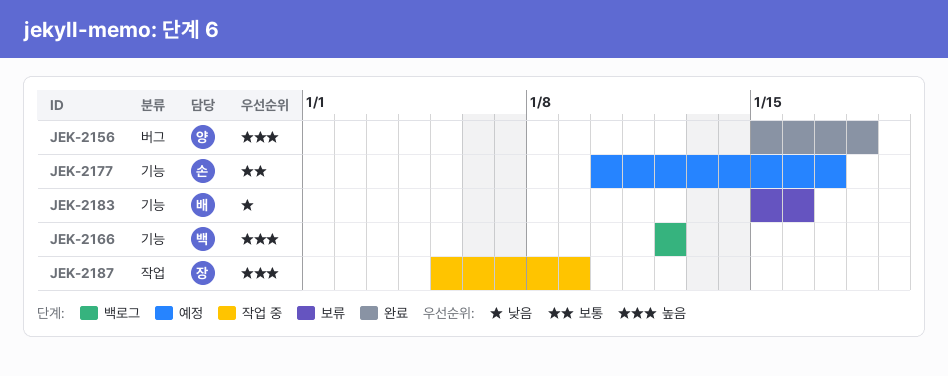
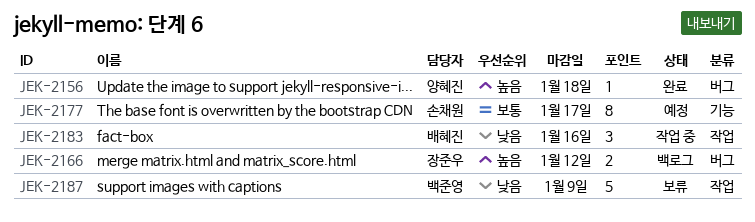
JEK-2166, owner: 백준영 -> 장준우
JEK-2166, label: 기능 -> 버그
JEK-2183, status: 보류 -> 작업 중
JEK-2183, label: 기능 -> 작업
JEK-2187, status: 작업 중 -> 보류
JEK-2187, owner: 장준우 -> 백준영
JEK-2187, priority: 높음 -> 낮음

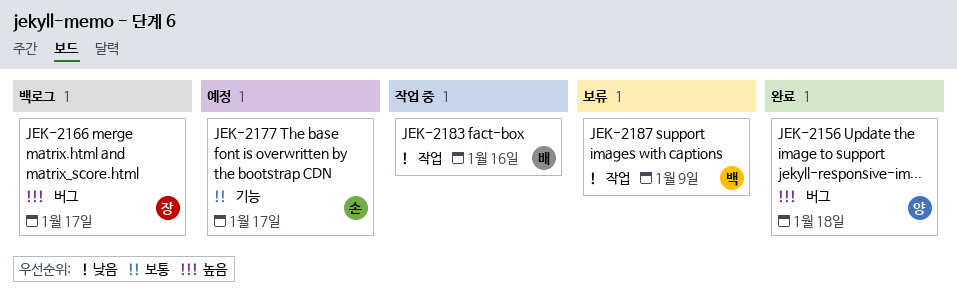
JEK-2166, due: Jan 12 -> Jan 17

